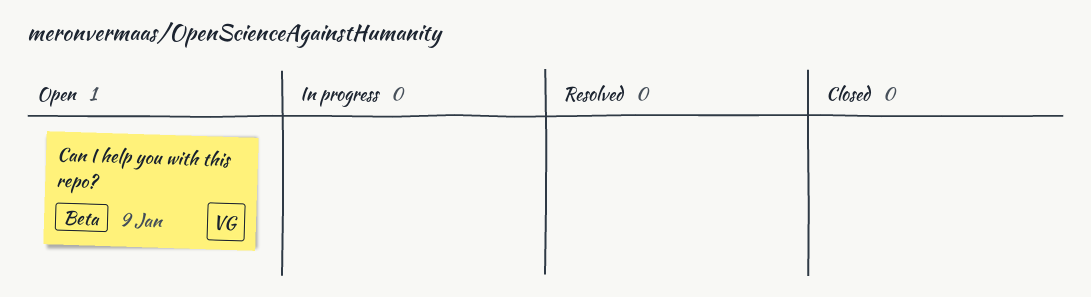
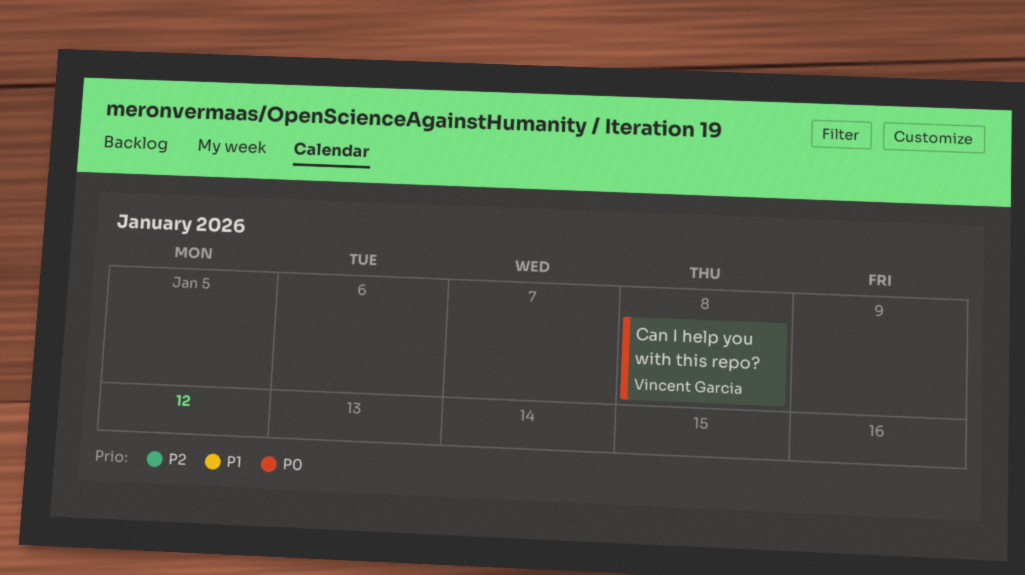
Can I help you with this repo?, due: Jan 9 -> Jan 8

